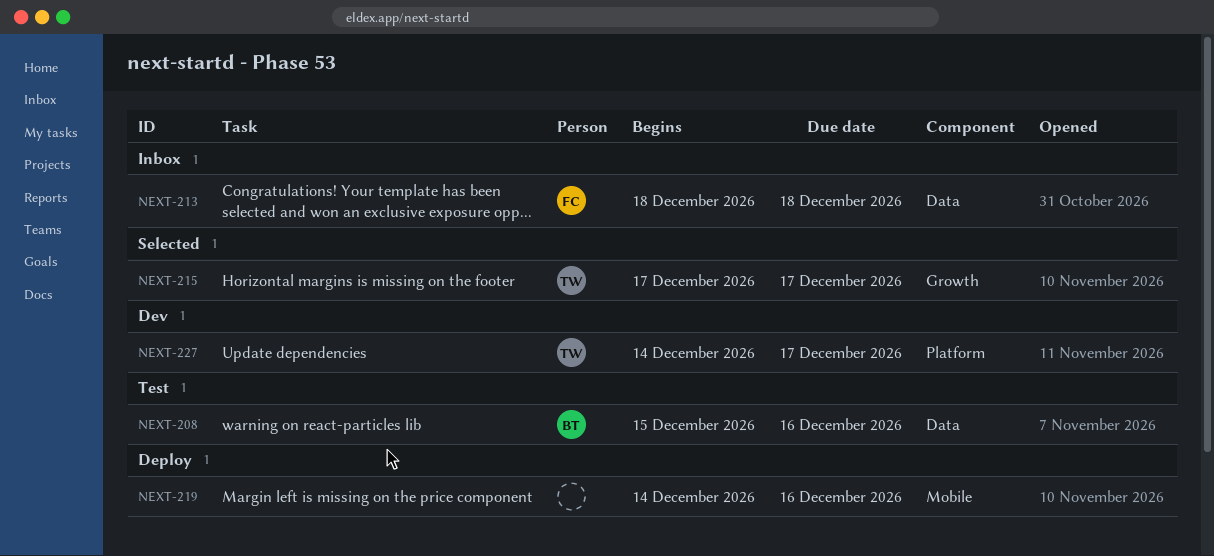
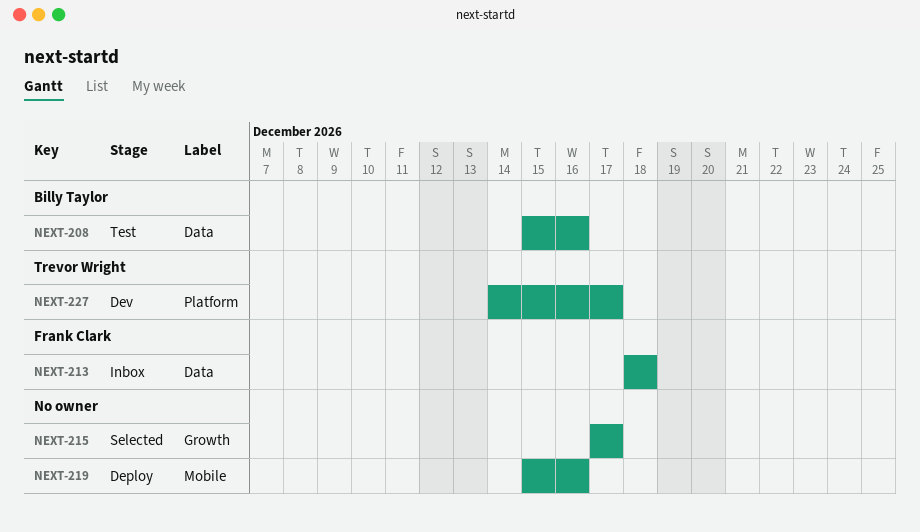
NEXT-215, owner: Trevor Wright -> none
NEXT-219, start: Dec 14 -> Dec 15

